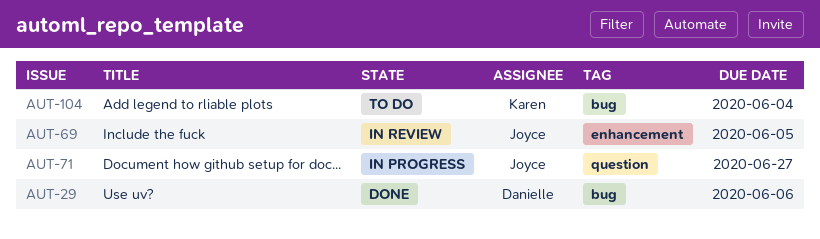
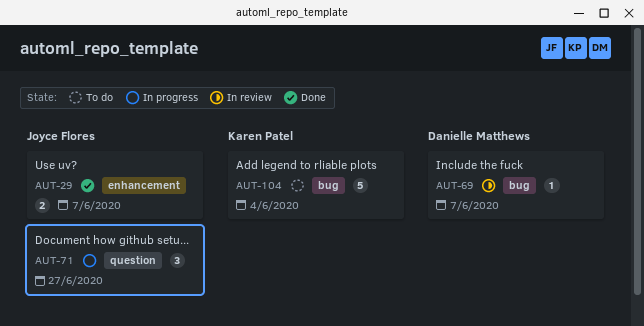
AUT-29, owner: Danielle Matthews -> Joyce Flores
AUT-29, label: bug -> enhancement
AUT-29, due: Jun 6 -> Jun 7
AUT-69, owner: Joyce Flores -> Danielle Matthews
AUT-69, label: enhancement -> bug
AUT-69, due: Jun 5 -> Jun 7

